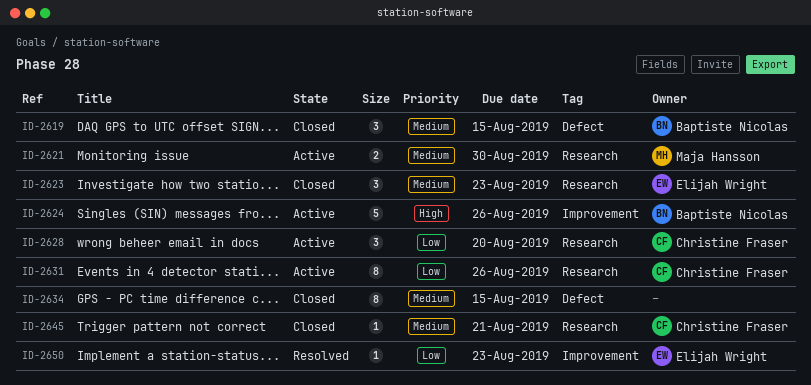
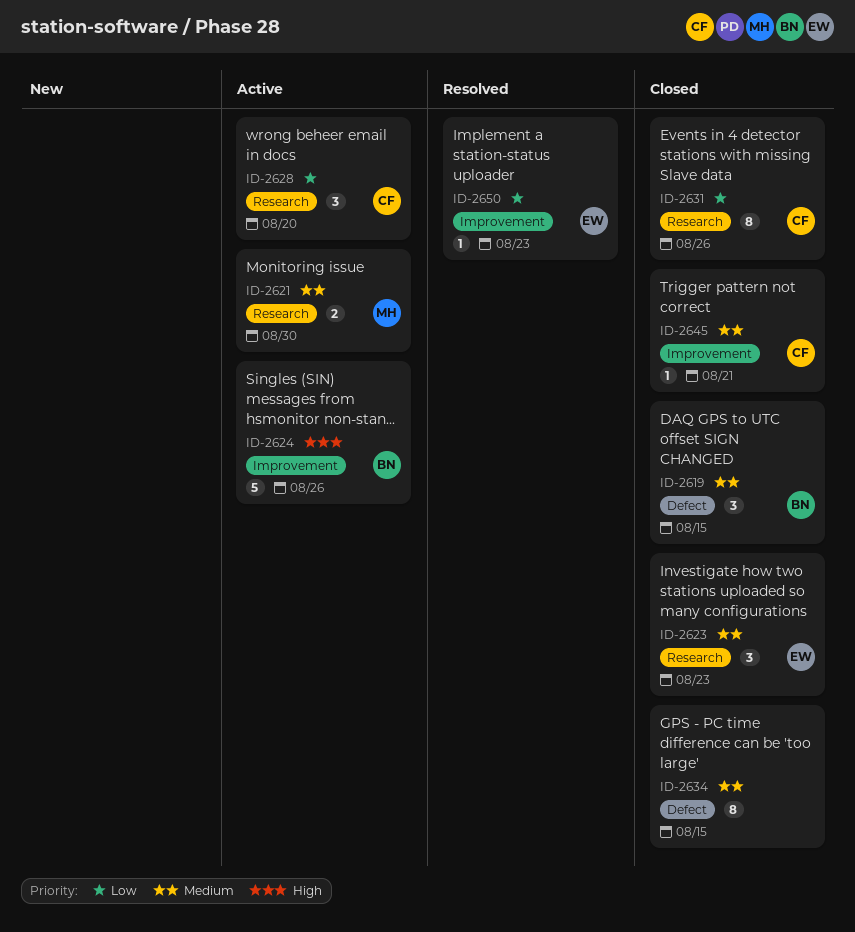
ID-2631, status: Active -> Closed
ID-2645, label: Research -> Improvement

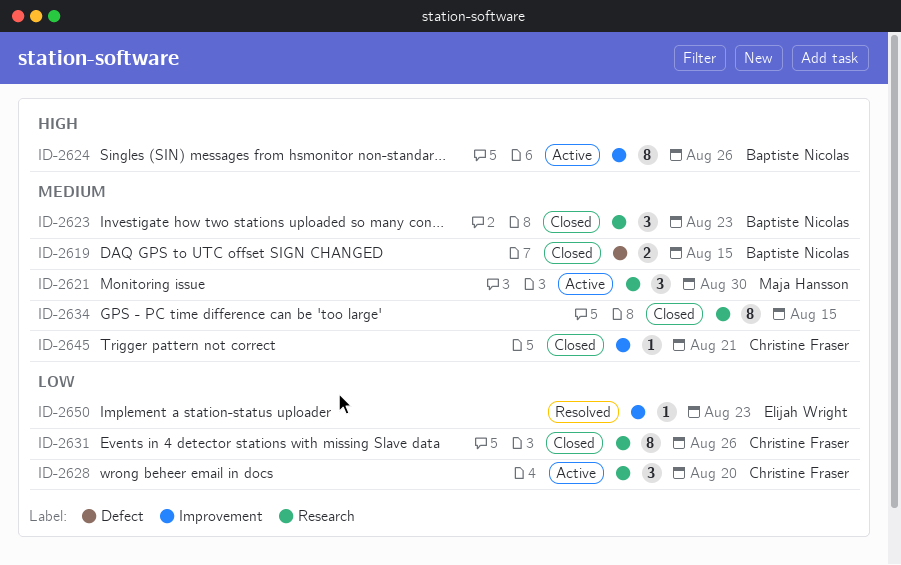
ID-2619, estimate: 3 -> 2
ID-2621, estimate: 2 -> 3
ID-2623, owner: Elijah Wright -> Baptiste Nicolas
ID-2624, estimate: 5 -> 8
ID-2634, label: Defect -> Research

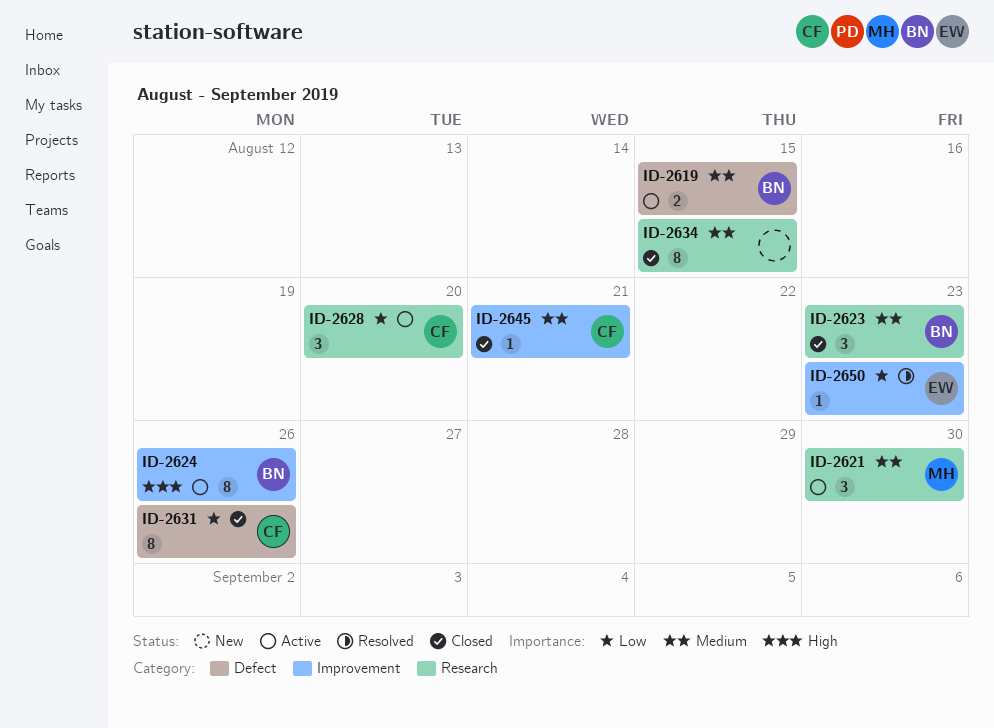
ID-2619, status: Closed -> Active
ID-2631, label: Research -> Defect

